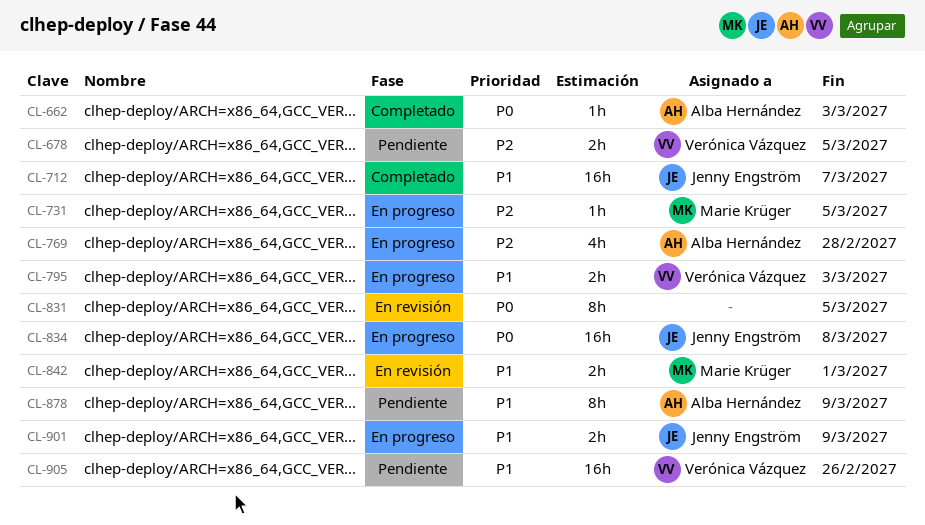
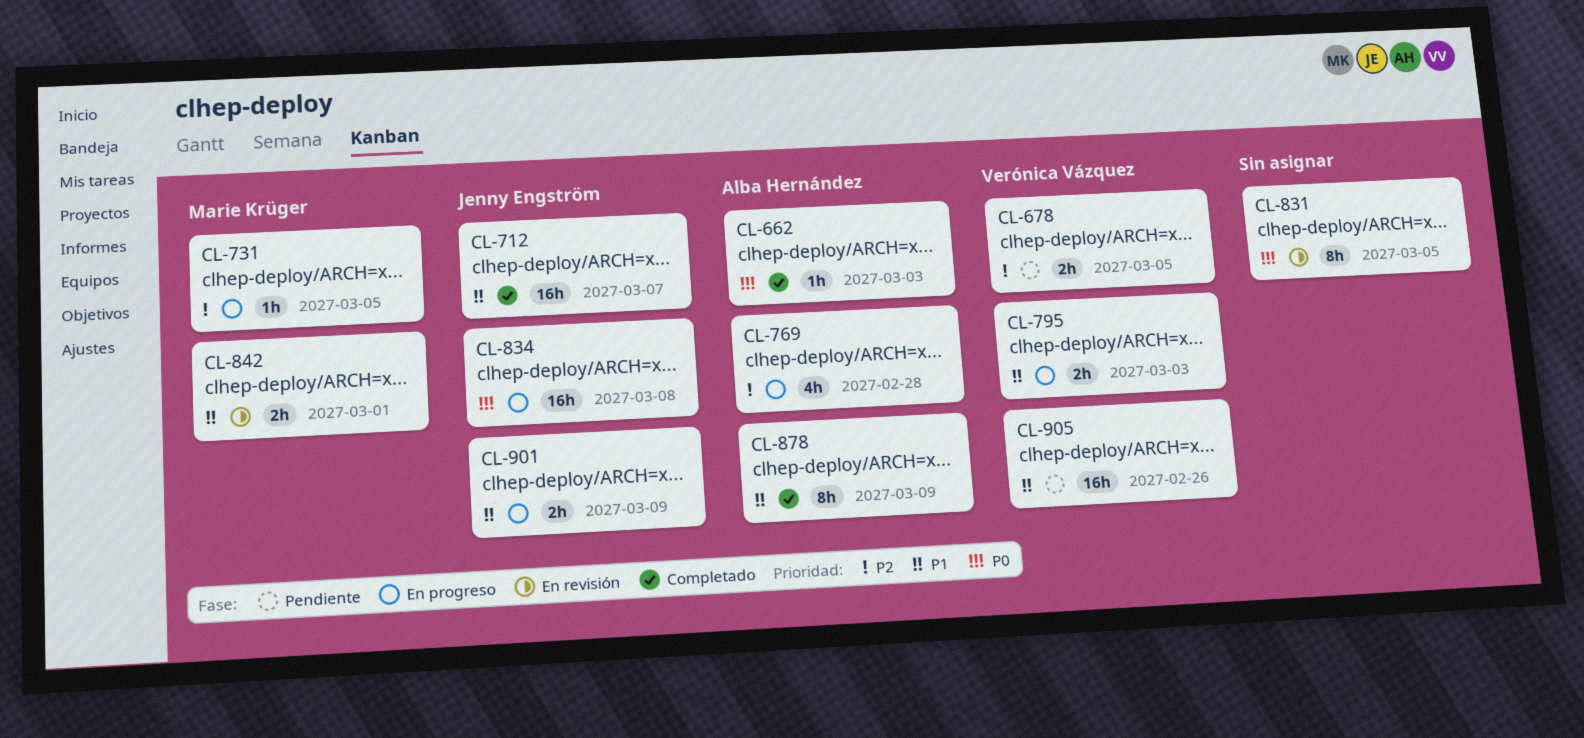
CL-878, status: Pendiente -> Completado

